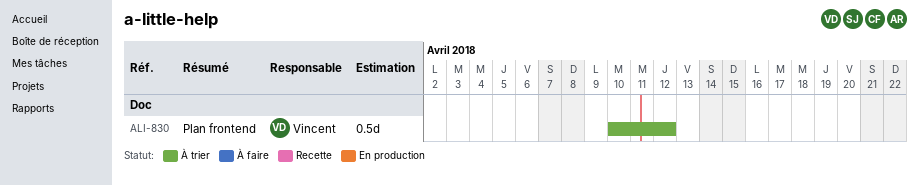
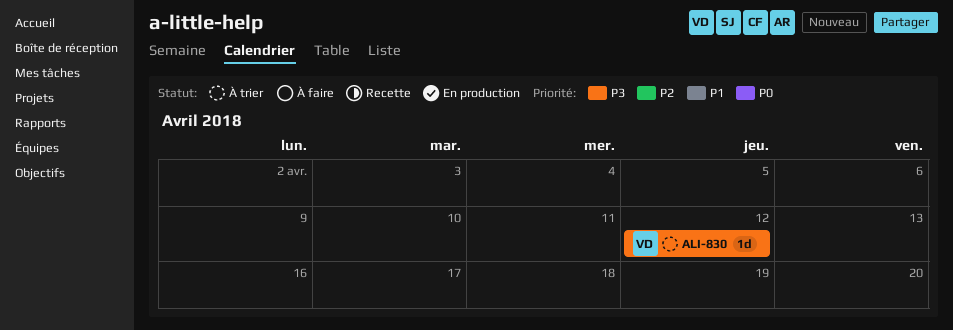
ALI-830, estimate: 0.5d -> 1d
ALI-830, start: Apr 10 -> Apr 12

